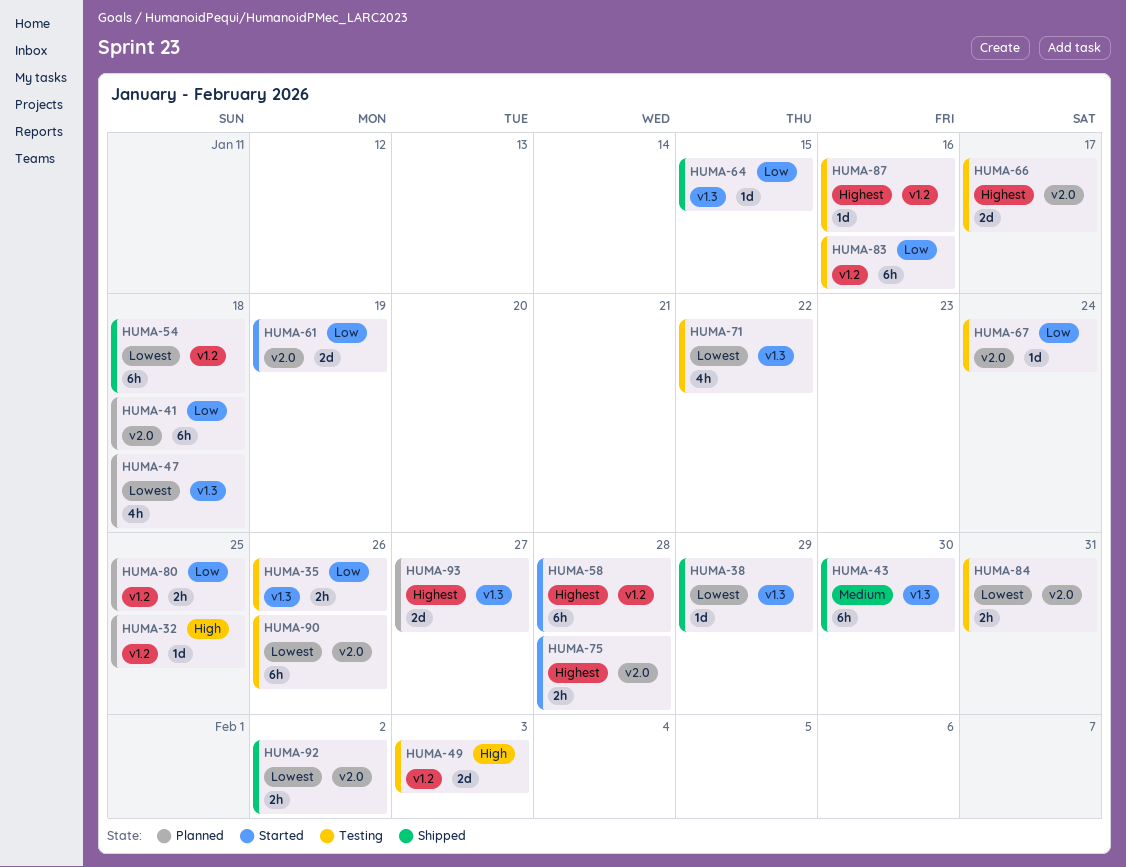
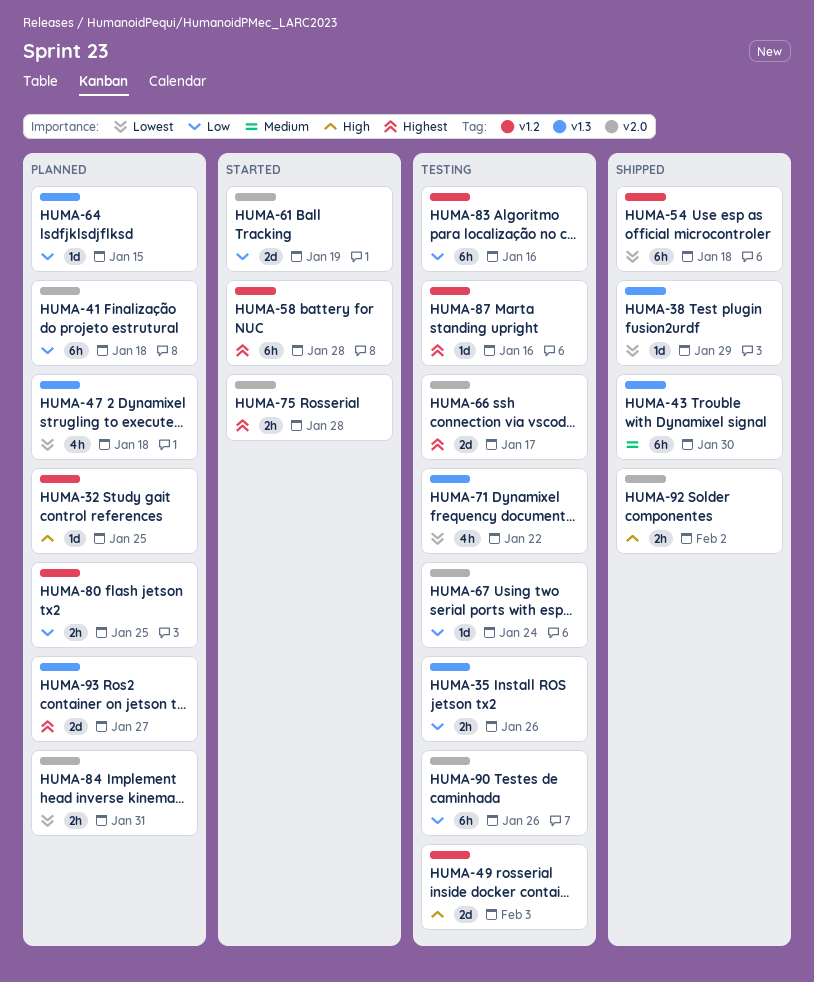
HUMA-64, status: Shipped -> Planned
HUMA-84, status: Testing -> Planned
HUMA-90, priority: Lowest -> Low
HUMA-92, priority: Lowest -> High

